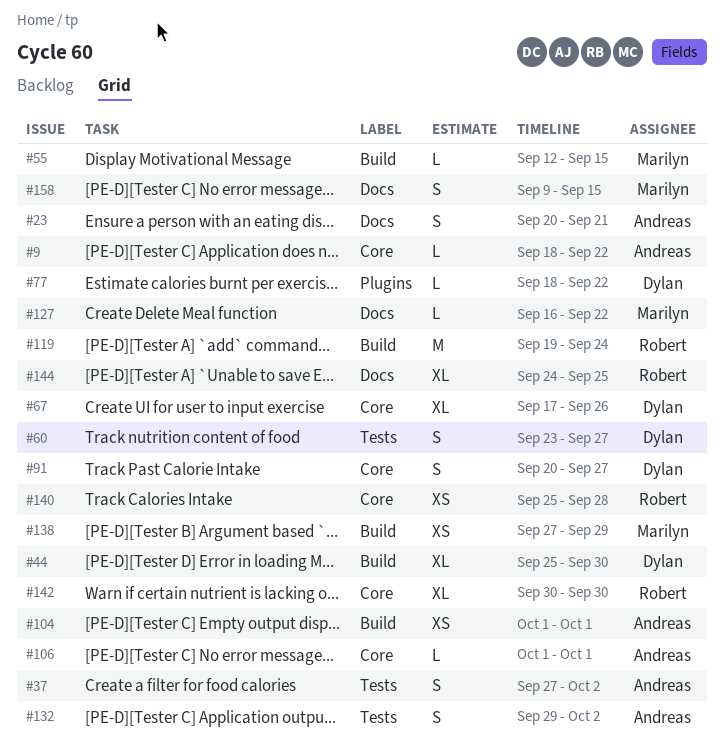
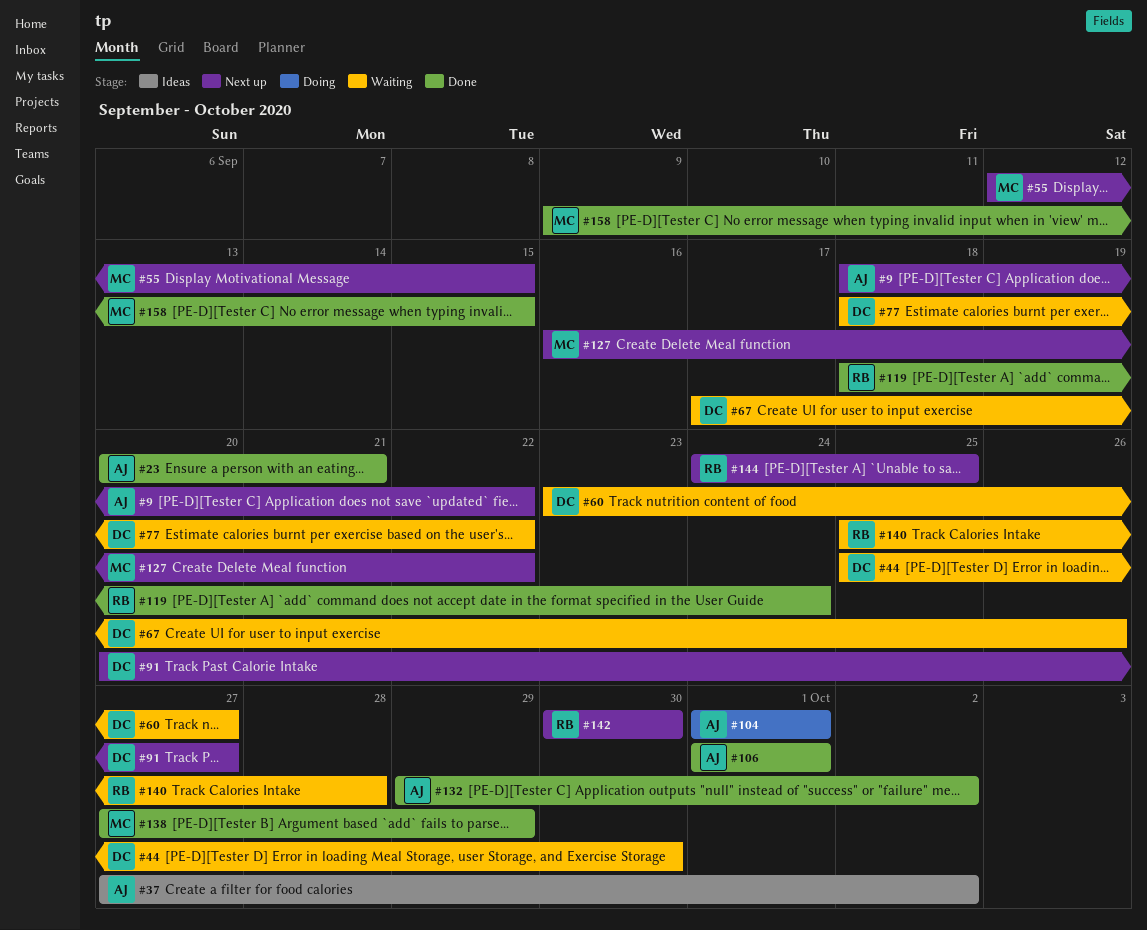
#119, start: Sep 19 -> Sep 18

